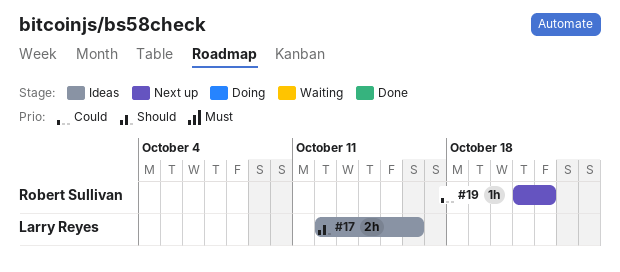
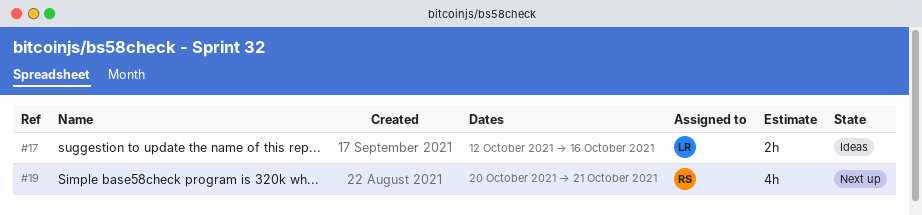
#19, estimate: 1h -> 4h
#19, start: Oct 21 -> Oct 20
#19, due: Oct 22 -> Oct 21

